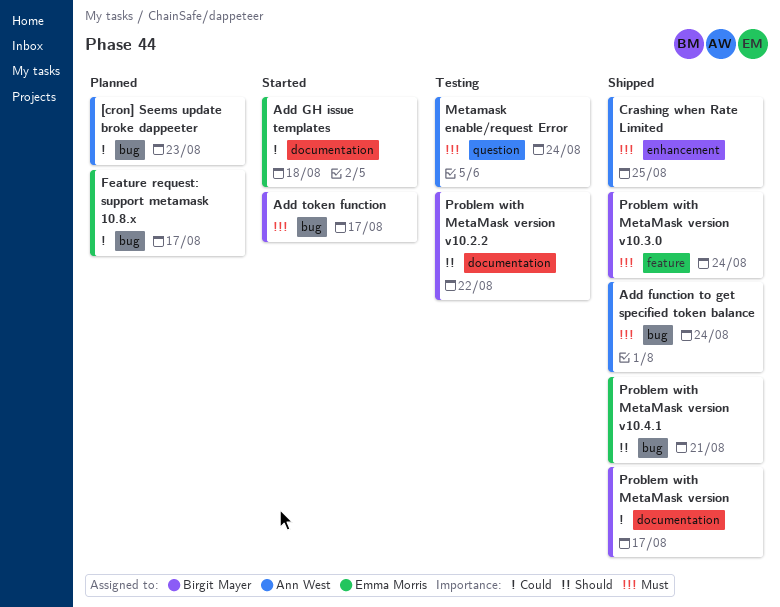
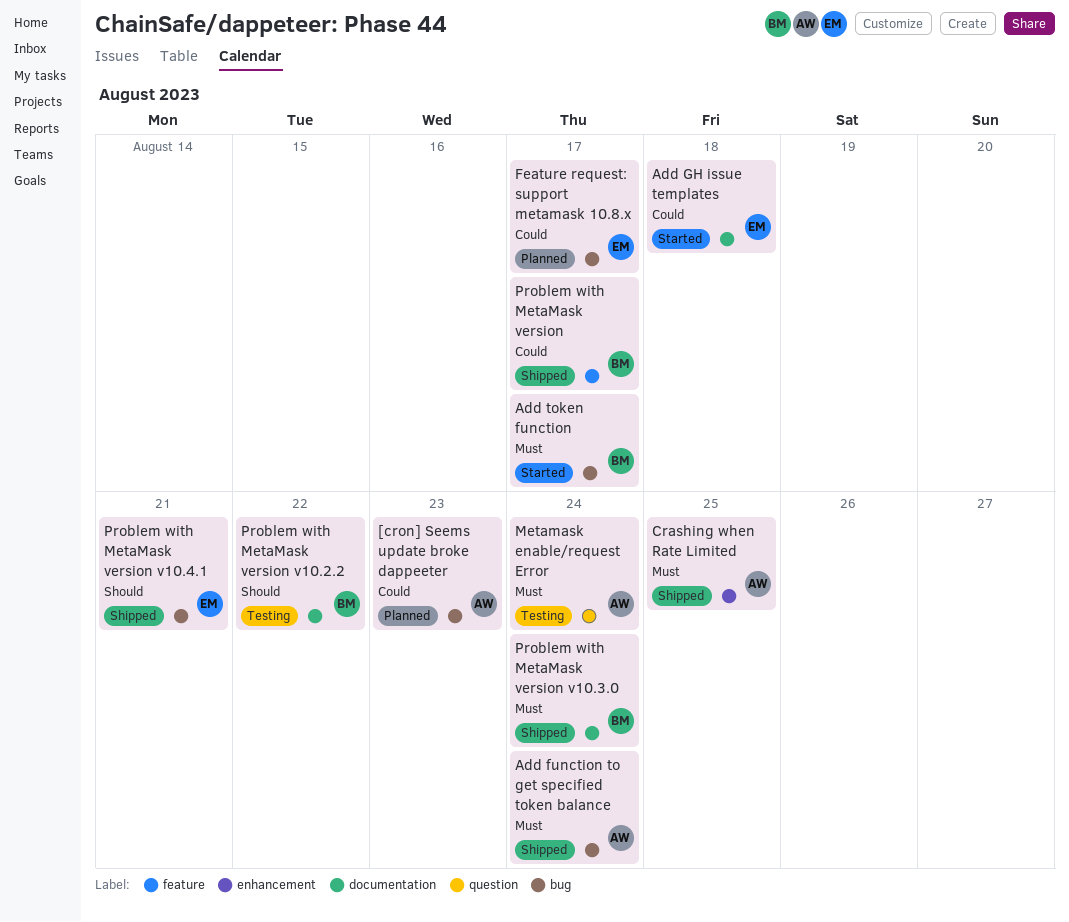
Problem with MetaMask version, label: documentation -> feature
Problem with MetaMask version v10.3.0, label: feature -> documentation

